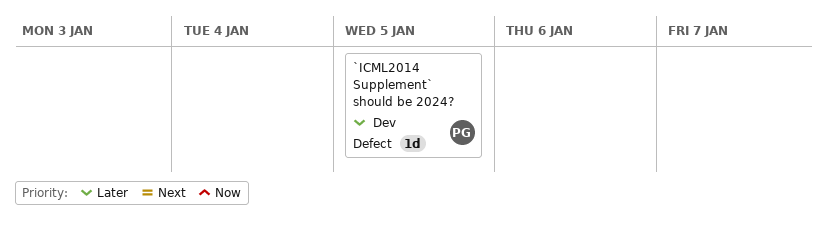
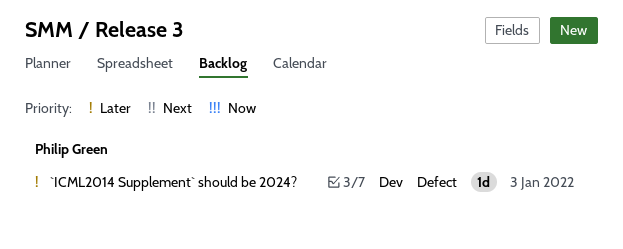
`ICML2014 Supplement` should be 2024?, due: Jan 5 -> Jan 3

